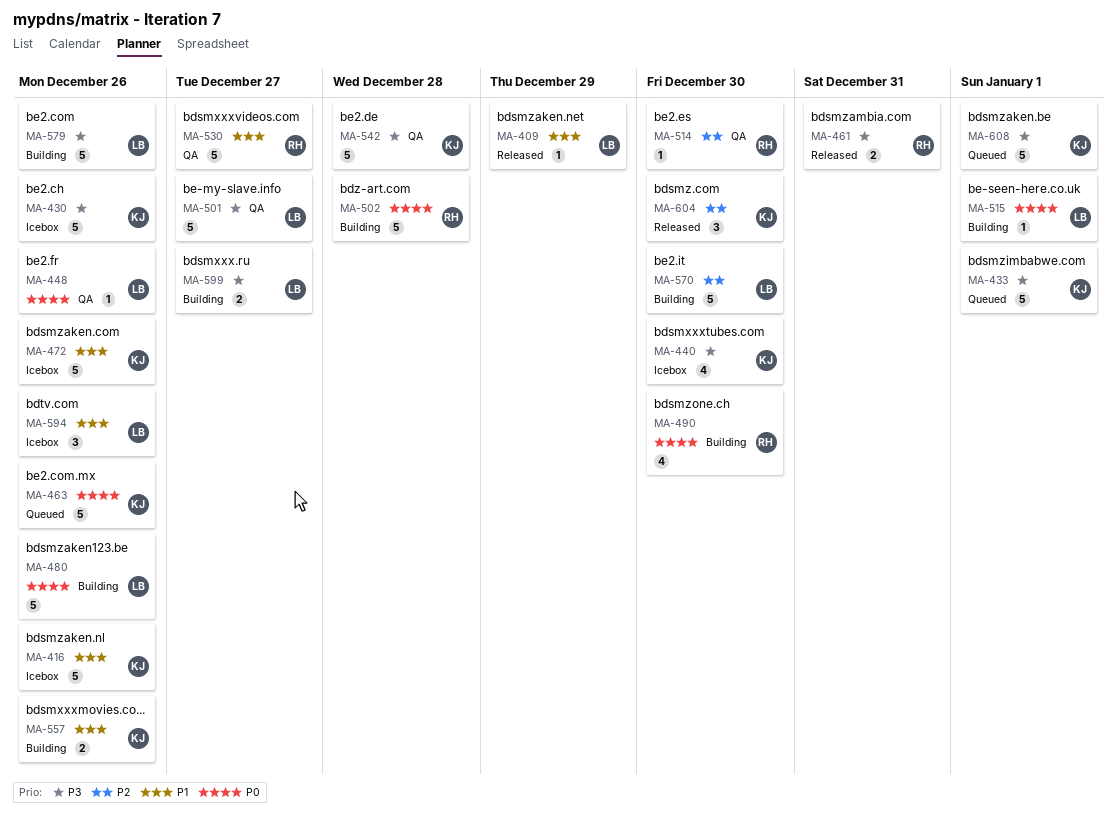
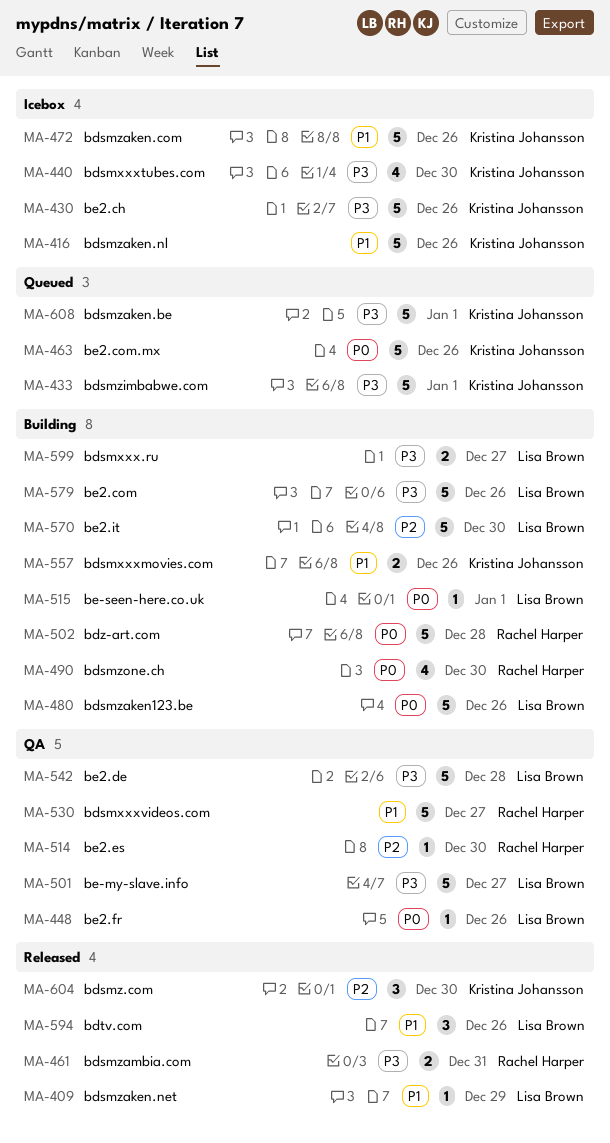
MA-542, owner: Kristina Johansson -> Lisa Brown
MA-594, status: Icebox -> Released

